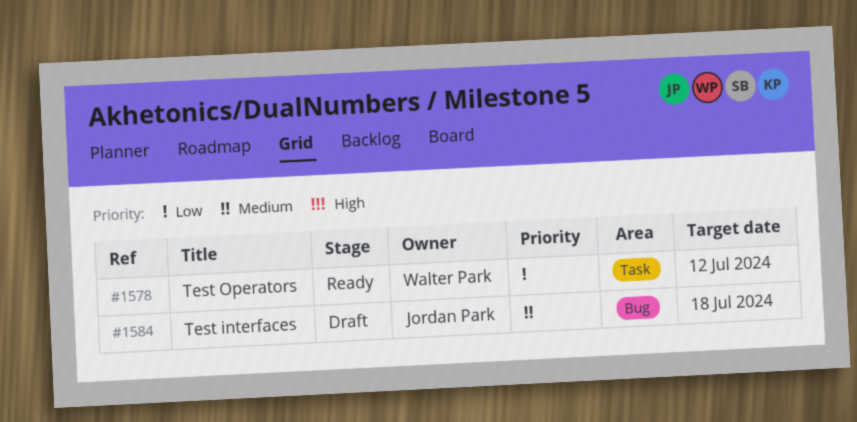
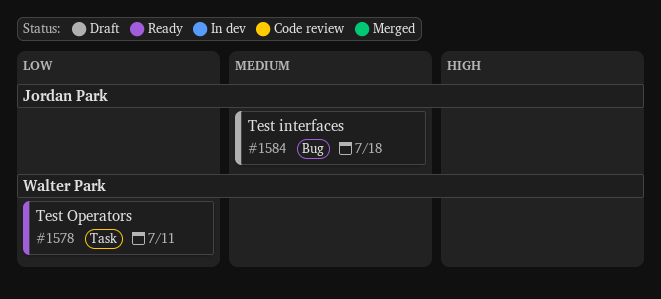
#1578, due: Jul 12 -> Jul 11

